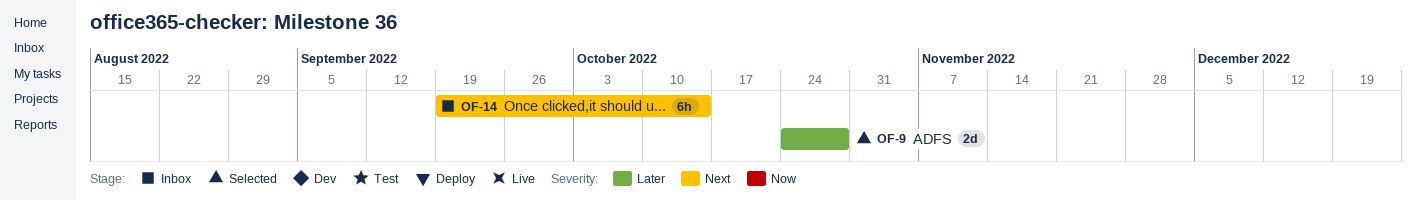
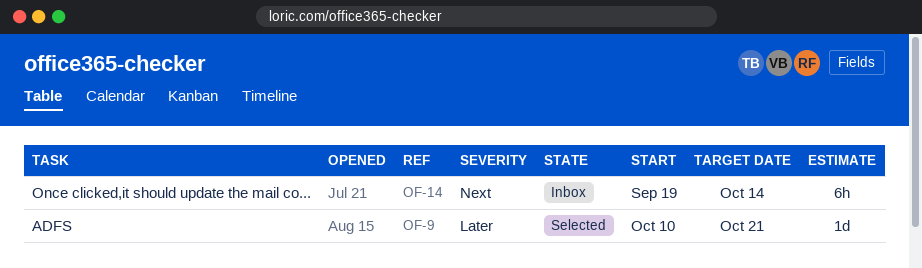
OF-9, estimate: 2d -> 1d
OF-9, start: Oct 24 -> Oct 10
OF-9, due: Oct 28 -> Oct 21

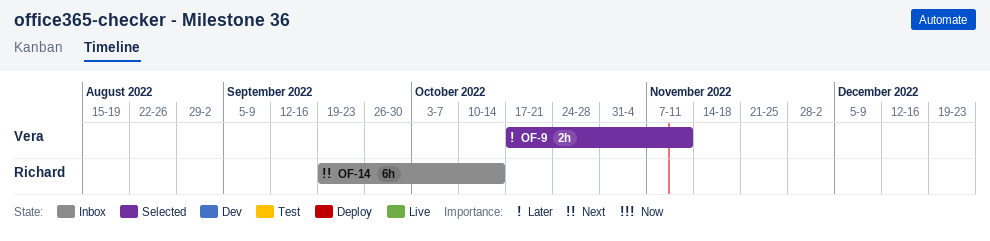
OF-9, estimate: 1d -> 2h
OF-9, start: Oct 10 -> Oct 17
OF-9, due: Oct 21 -> Nov 11

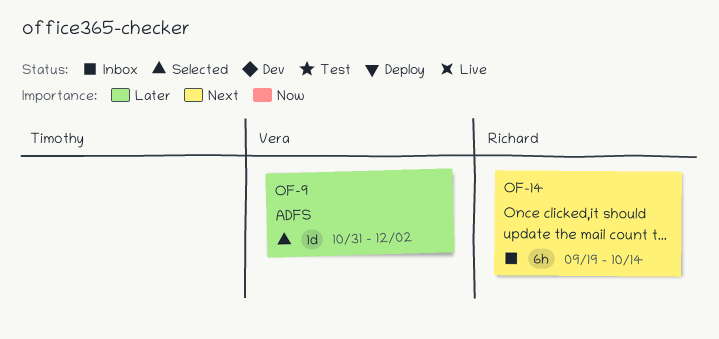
OF-9, estimate: 2h -> 1d
OF-9, start: Oct 17 -> Oct 31
OF-9, due: Nov 11 -> Dec 2

